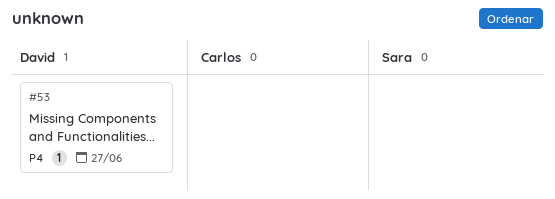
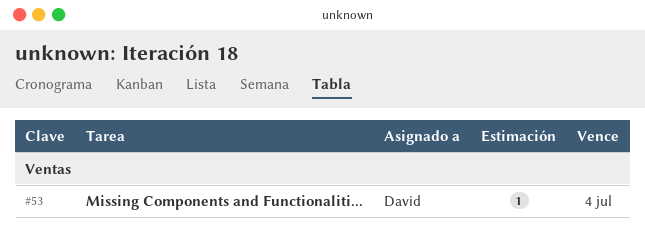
#53, due: Jun 27 -> Jul 4

